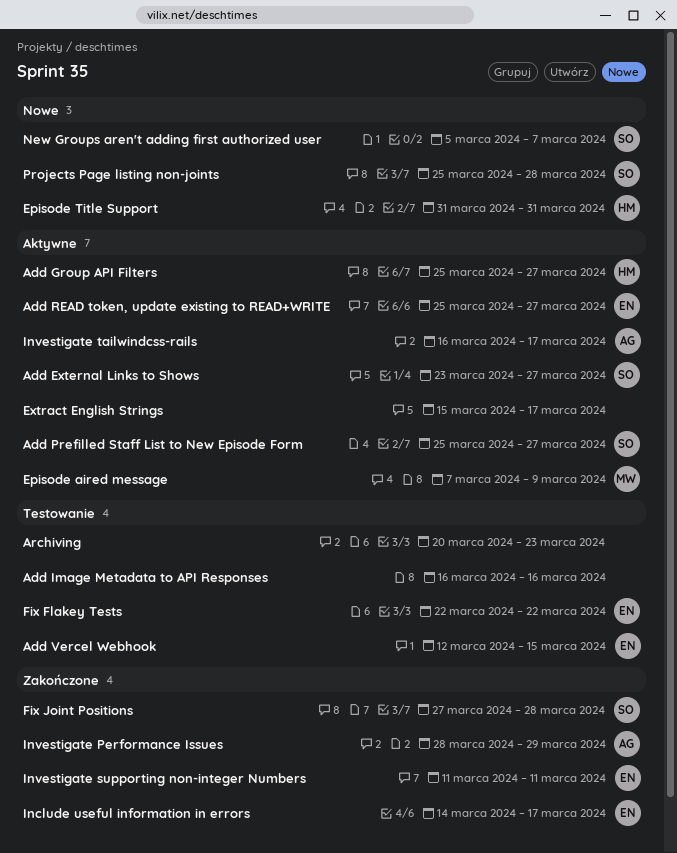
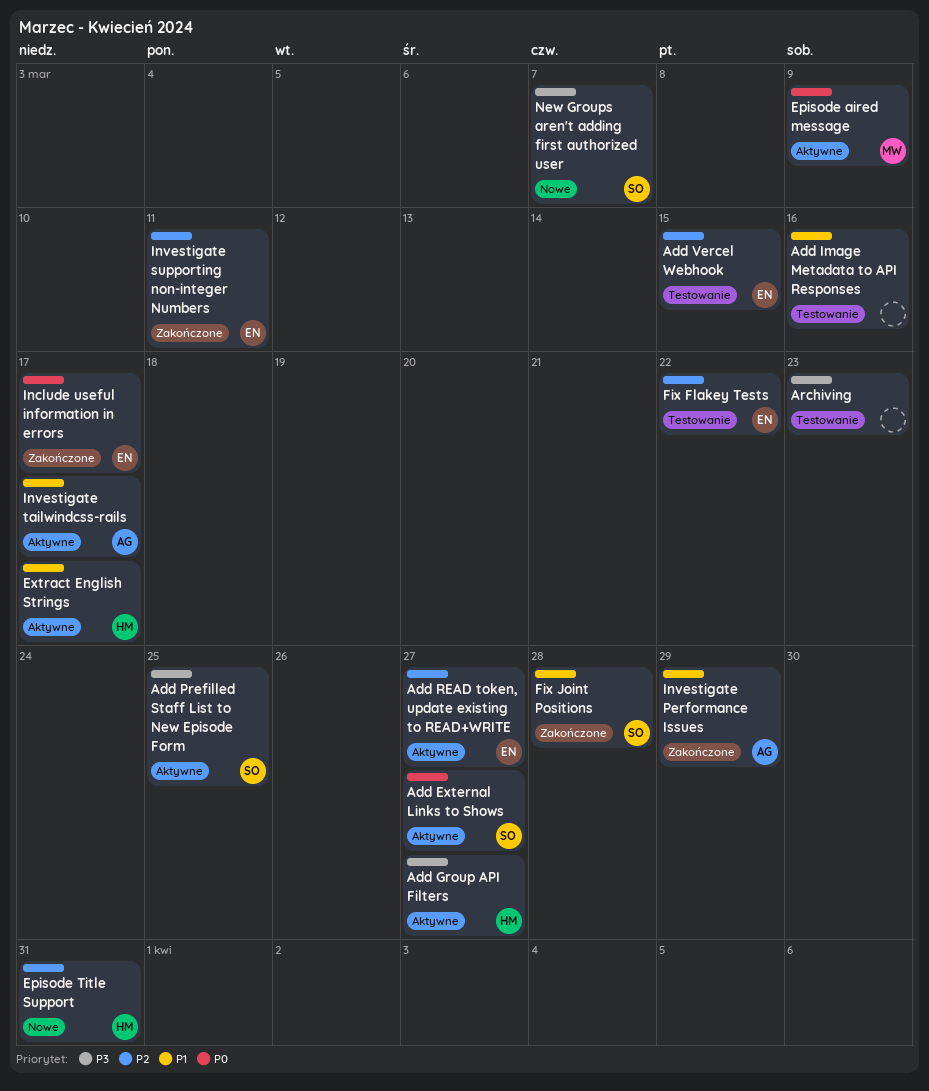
Add Prefilled Staff List to New Episode Form, due: Mar 27 -> Mar 25
Extract English Strings, owner: none -> HM
Projects Page listing non-joints: present -> none

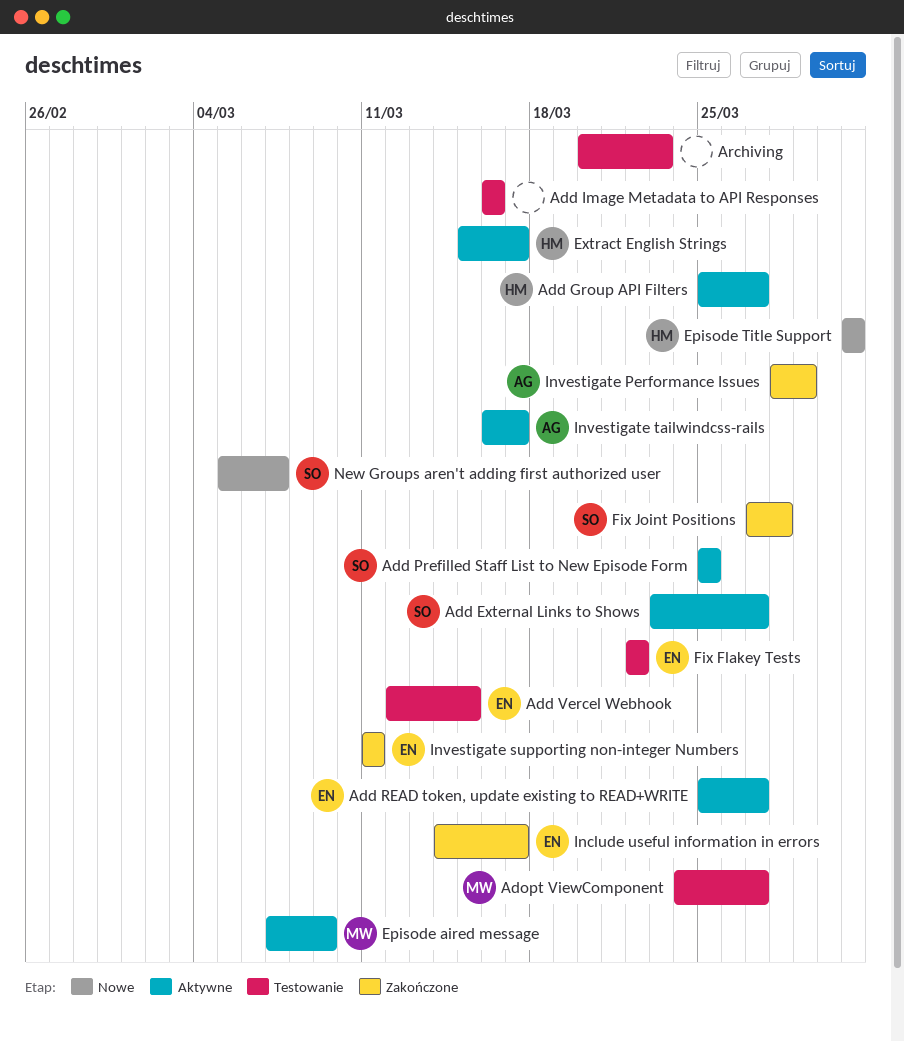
Adopt ViewComponent: none -> present

